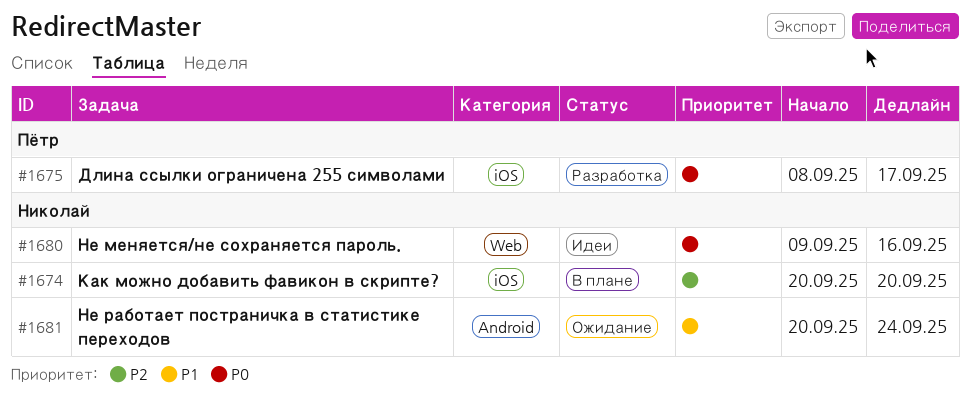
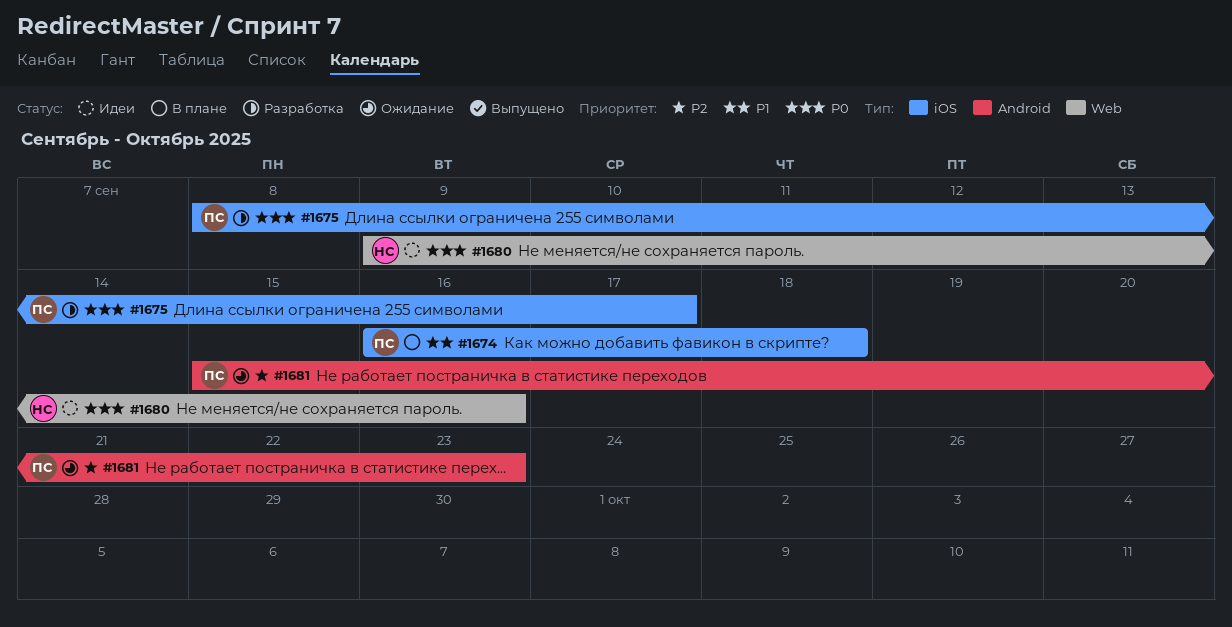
#1674, owner: Николай -> Пётр
#1674, priority: P2 -> P1
#1674, start: Sep 20 -> Sep 16
#1674, due: Sep 20 -> Sep 18
#1681, owner: Николай -> Пётр
#1681, priority: P1 -> P2
#1681, start: Sep 20 -> Sep 15
#1681, due: Sep 24 -> Sep 23

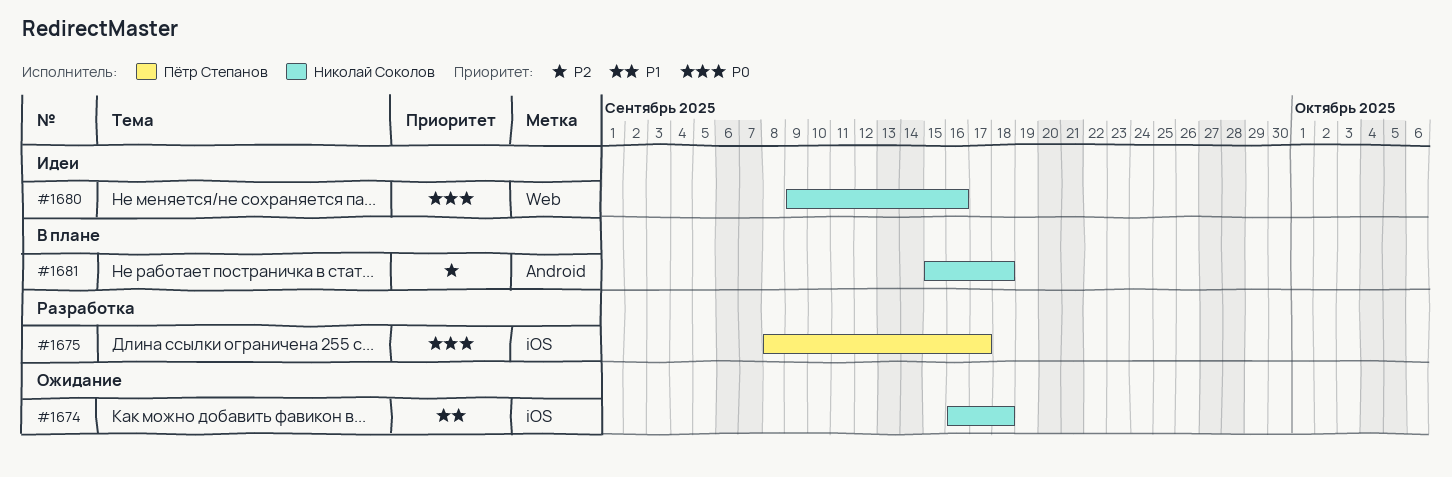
#1674, status: В плане -> Ожидание
#1674, owner: Пётр Степанов -> Николай Соколов
#1681, status: Ожидание -> В плане
#1681, owner: Пётр Степанов -> Николай Соколов
#1681, due: Sep 23 -> Sep 18

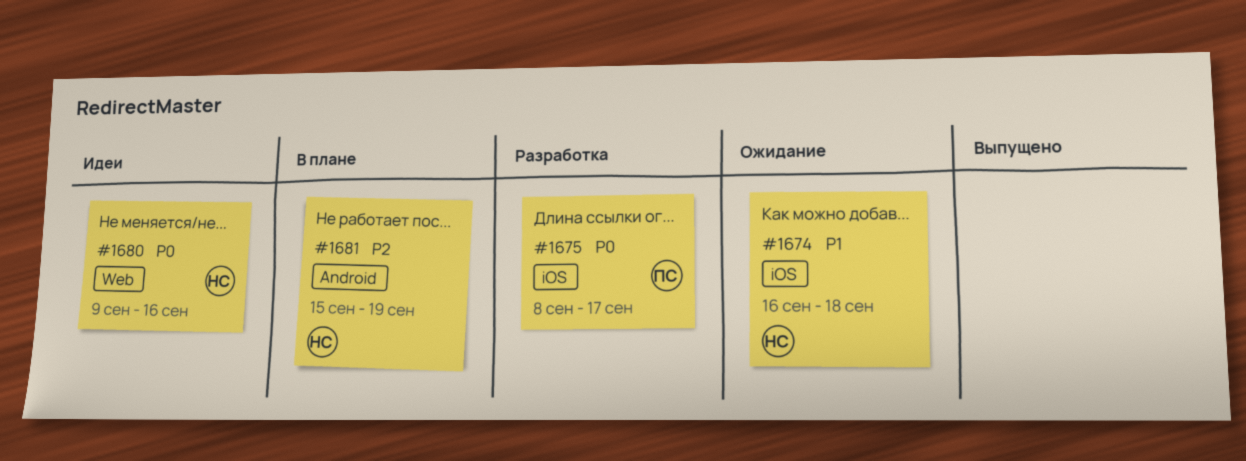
#1681, due: Sep 18 -> Sep 19

